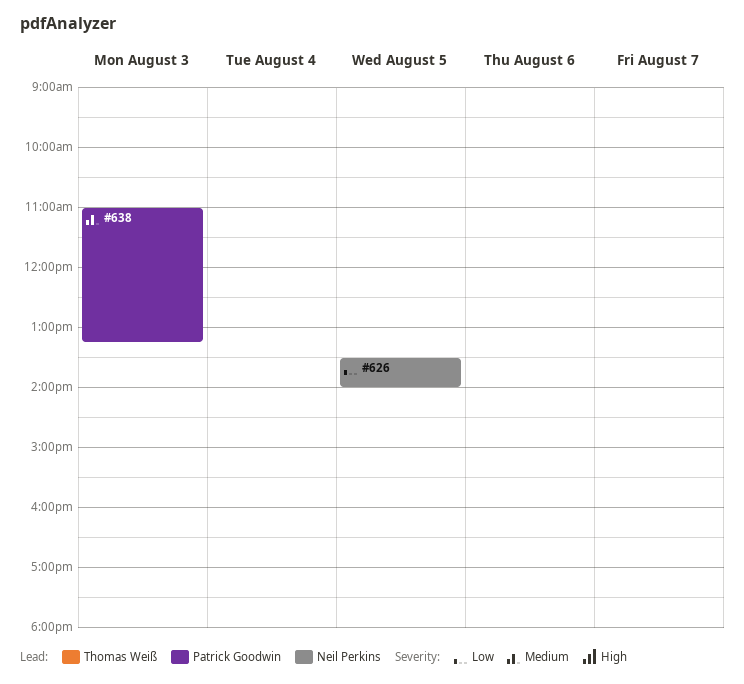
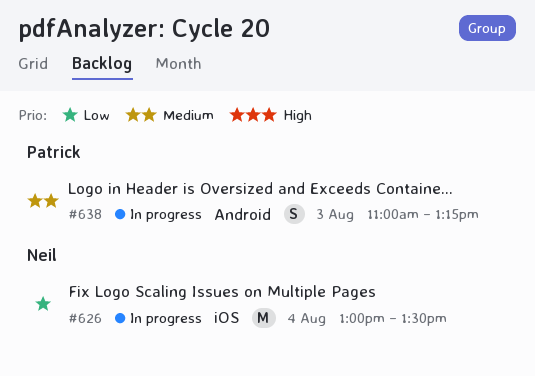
#626, day: Aug 5 -> Aug 4
#626, begins: 13:30 -> 13:00
#626, ends: 14:00 -> 13:30

